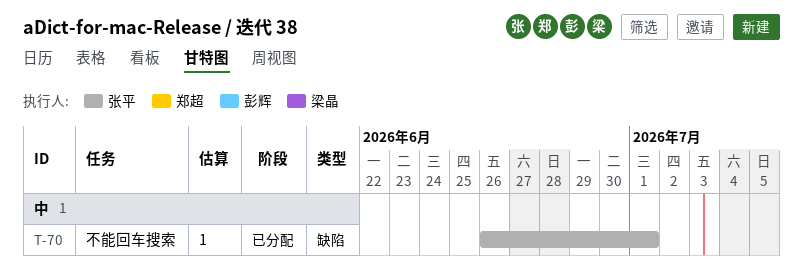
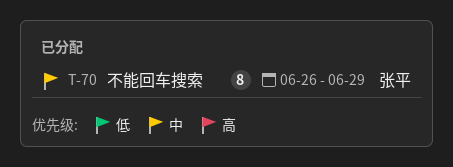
T-70, estimate: 1 -> 8
T-70, due: Jul 1 -> Jun 29

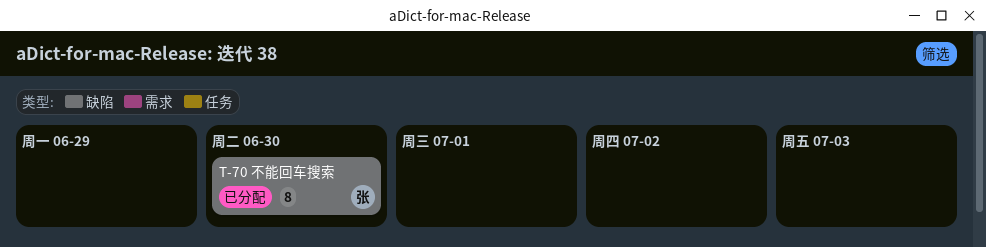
T-70, due: Jun 29 -> Jun 30

